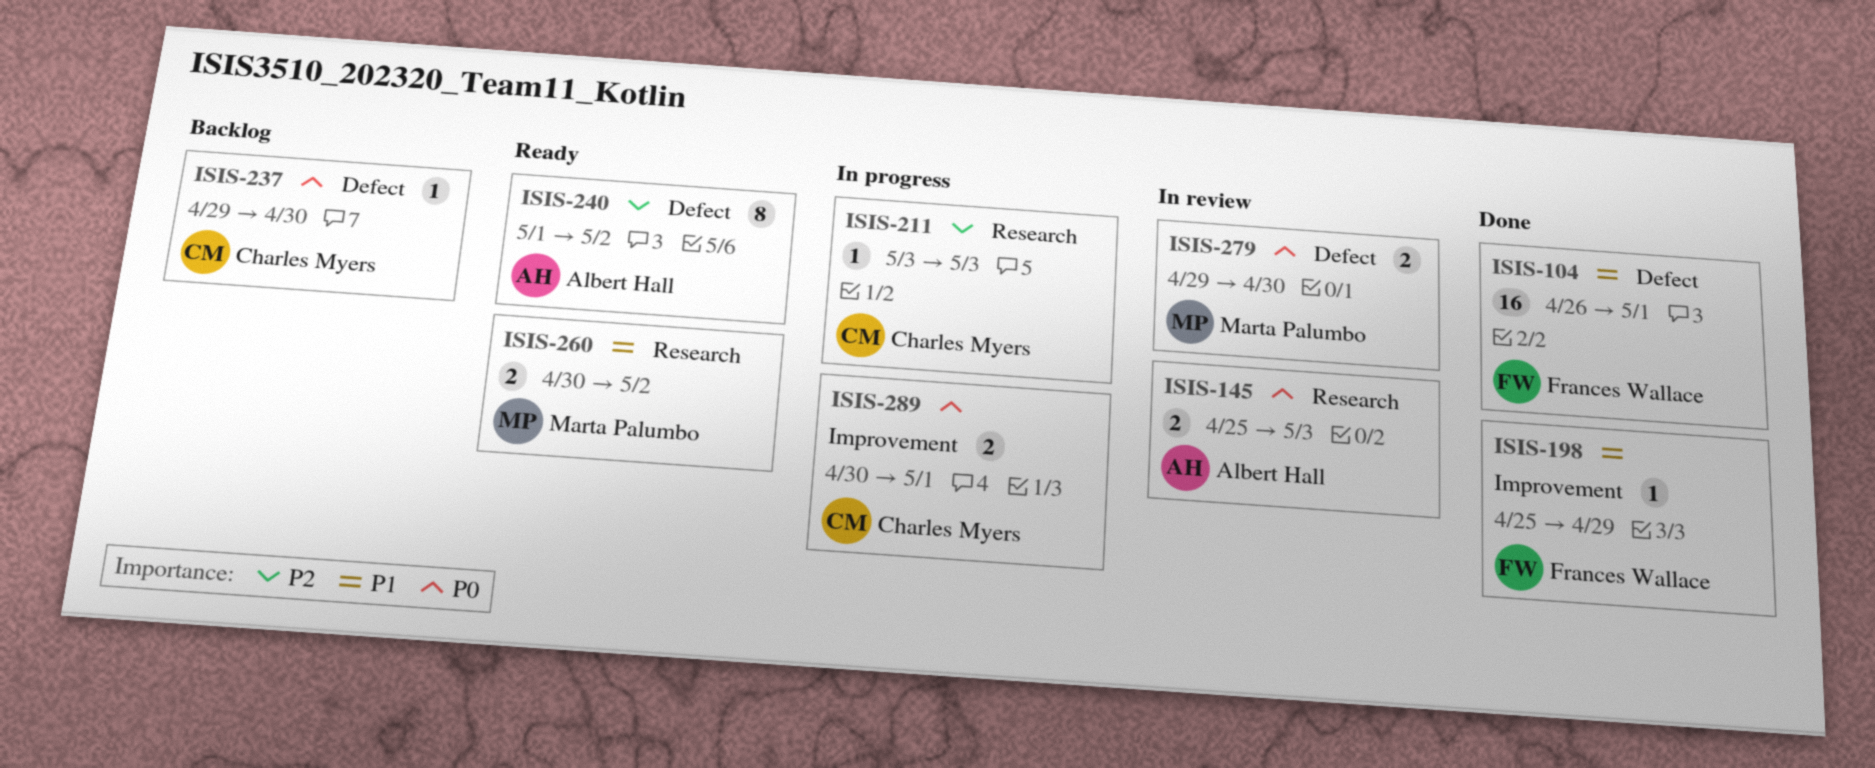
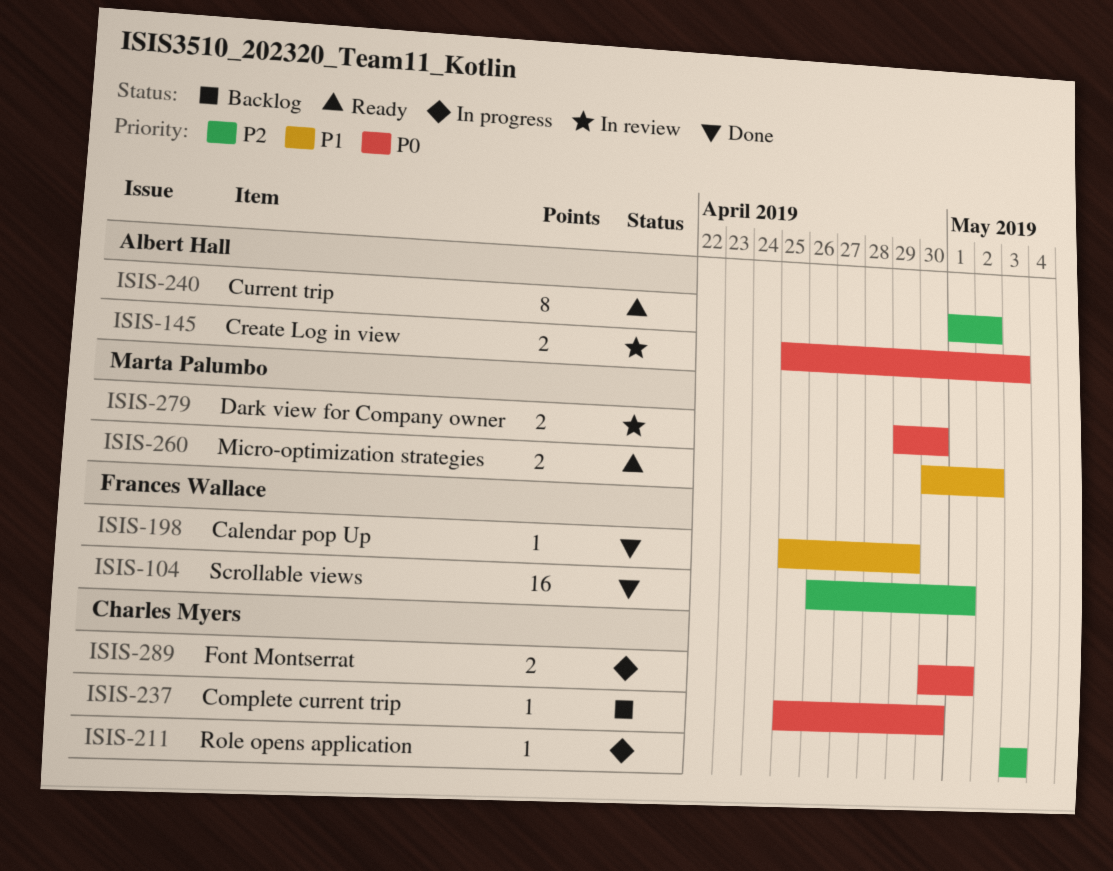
ISIS-104, priority: P1 -> P2
ISIS-237, start: Apr 29 -> Apr 25

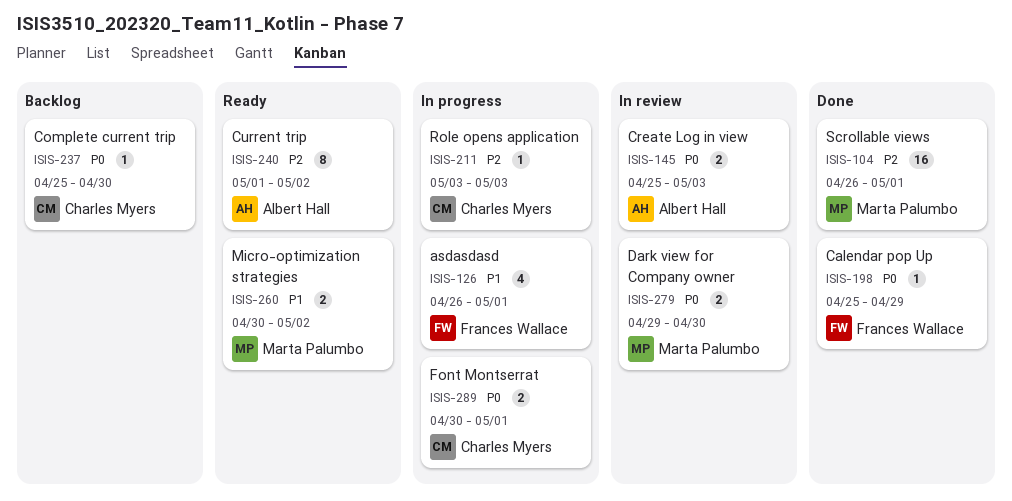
ISIS-104, owner: Frances Wallace -> Marta Palumbo
ISIS-126: none -> present
ISIS-198, priority: P1 -> P0

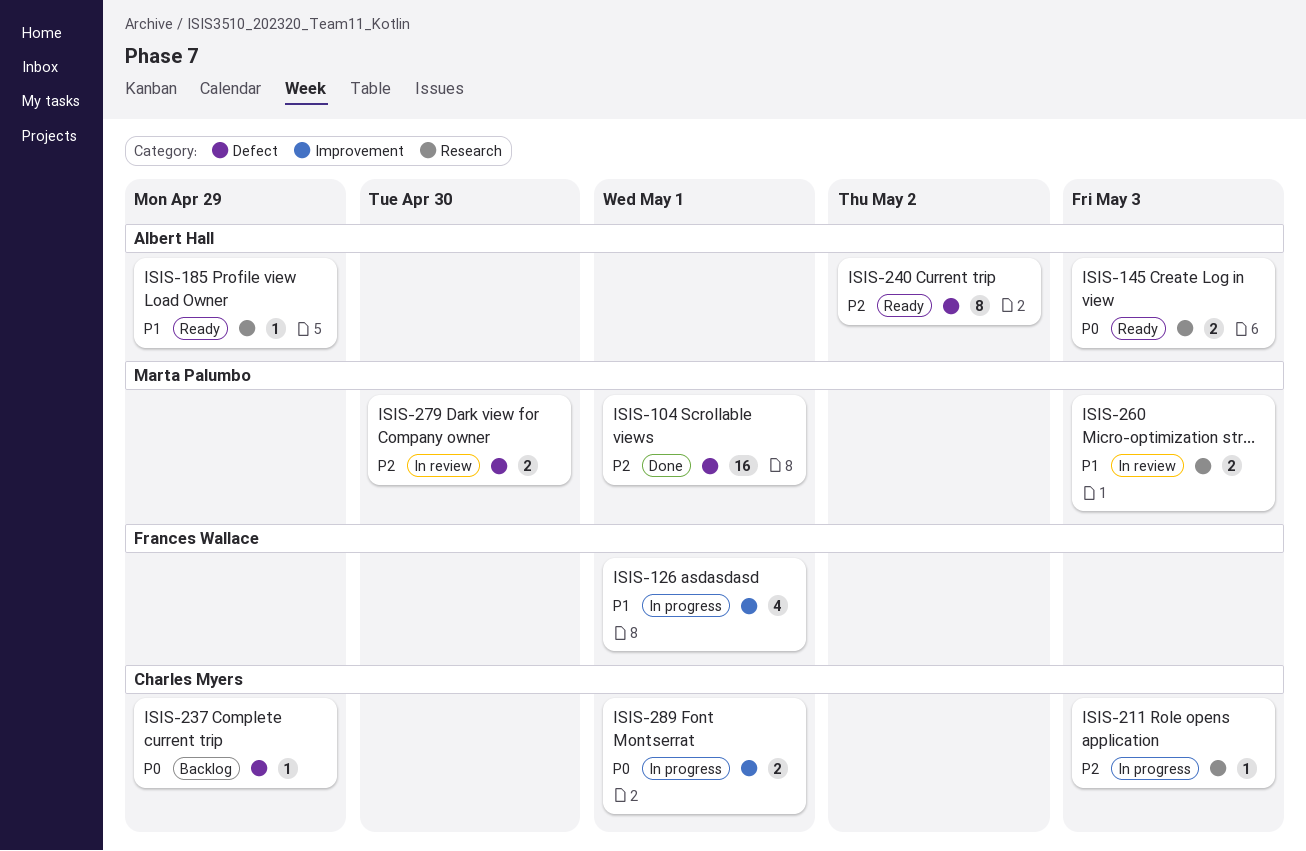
ISIS-145, status: In review -> Ready
ISIS-185: none -> present
ISIS-198: present -> none
ISIS-237, due: Apr 30 -> Apr 29
ISIS-260, status: Ready -> In review
ISIS-260, due: May 2 -> May 3
ISIS-279, priority: P0 -> P2

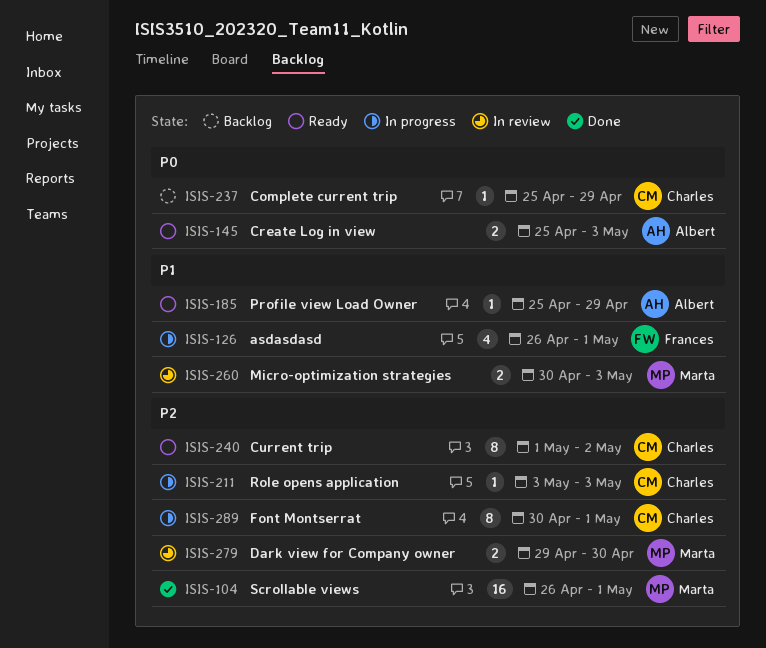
ISIS-240, owner: Albert Hall -> Charles Myers
ISIS-289, priority: P0 -> P2
ISIS-289, estimate: 2 -> 8

